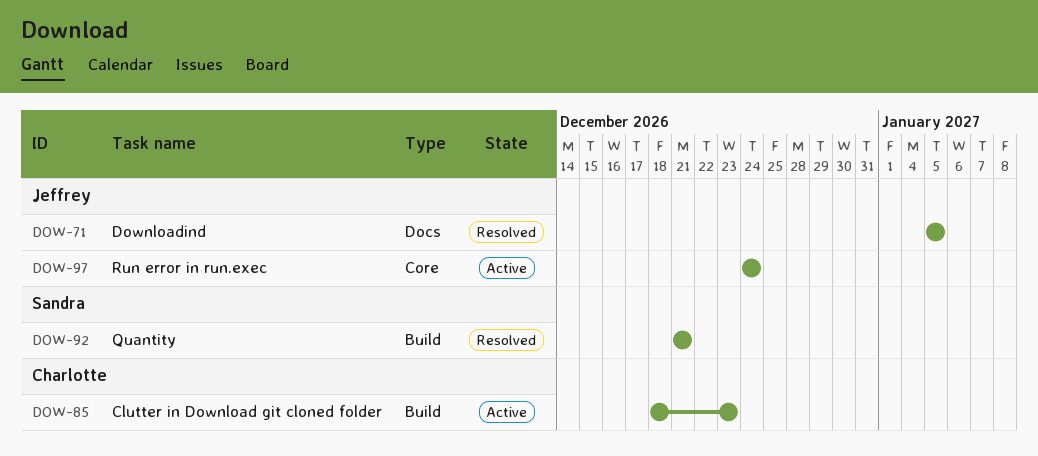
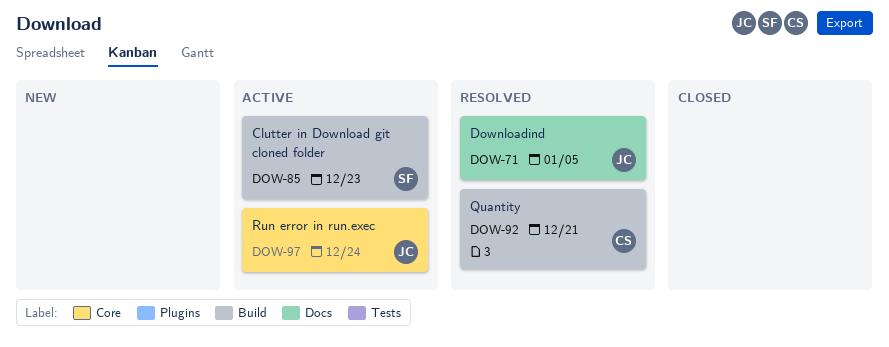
DOW-85, owner: Charlotte -> Sandra
DOW-92, owner: Sandra -> Charlotte

